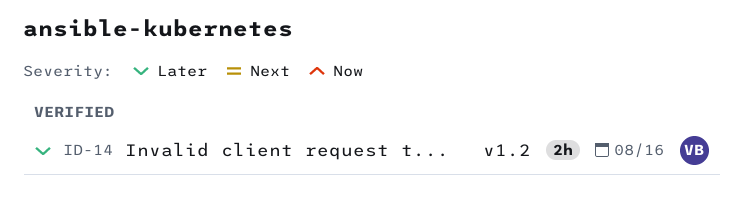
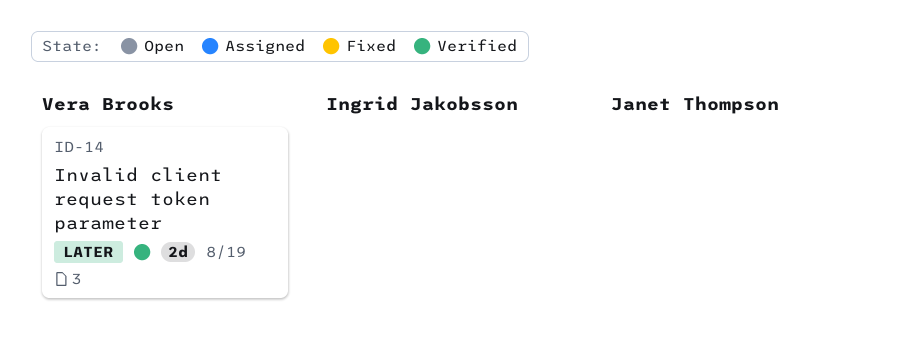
ID-14, estimate: 2h -> 2d
ID-14, due: Aug 16 -> Aug 19

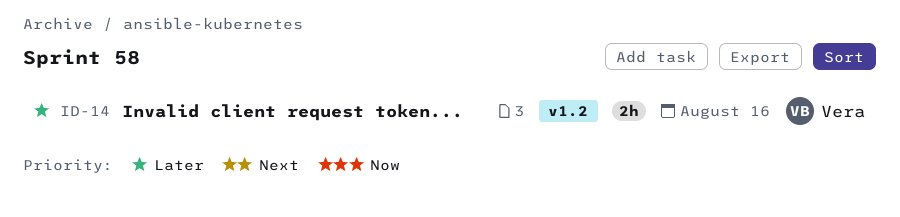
ID-14, estimate: 2d -> 2h
ID-14, due: Aug 19 -> Aug 16

